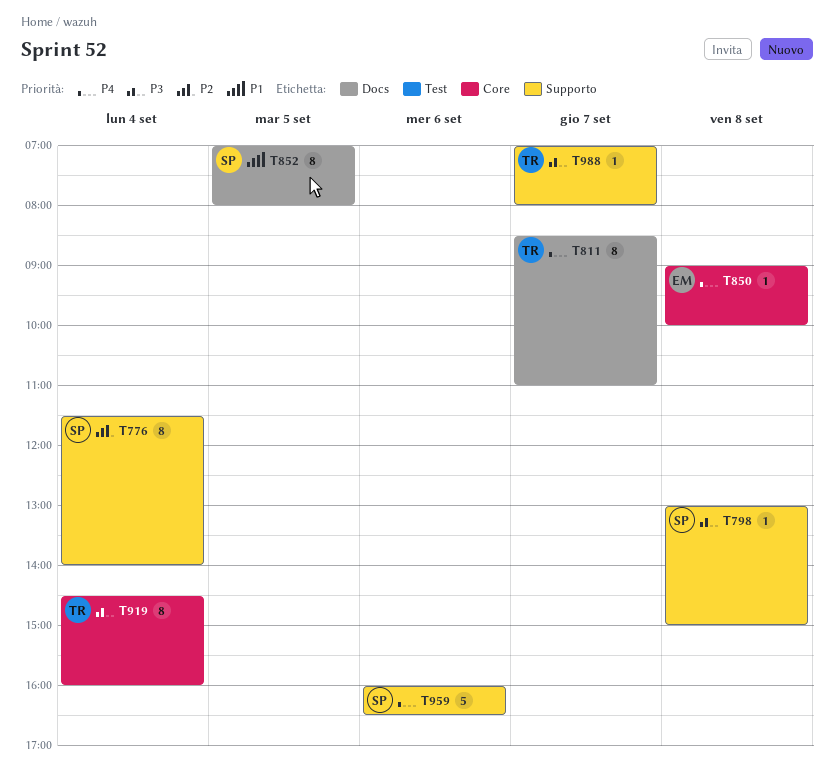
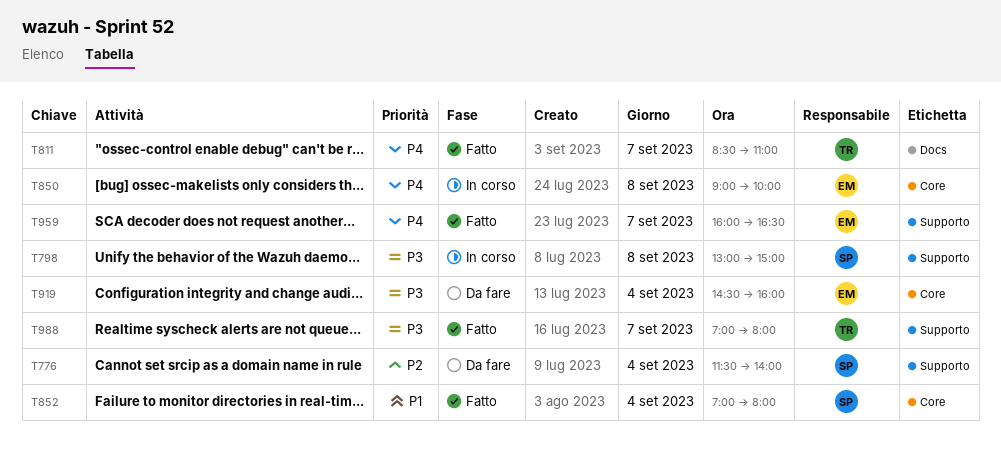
T852, label: Docs -> Core
T852, day: Sep 5 -> Sep 4
T919, owner: TR -> EM
T959, owner: SP -> EM
T959, day: Sep 6 -> Sep 7

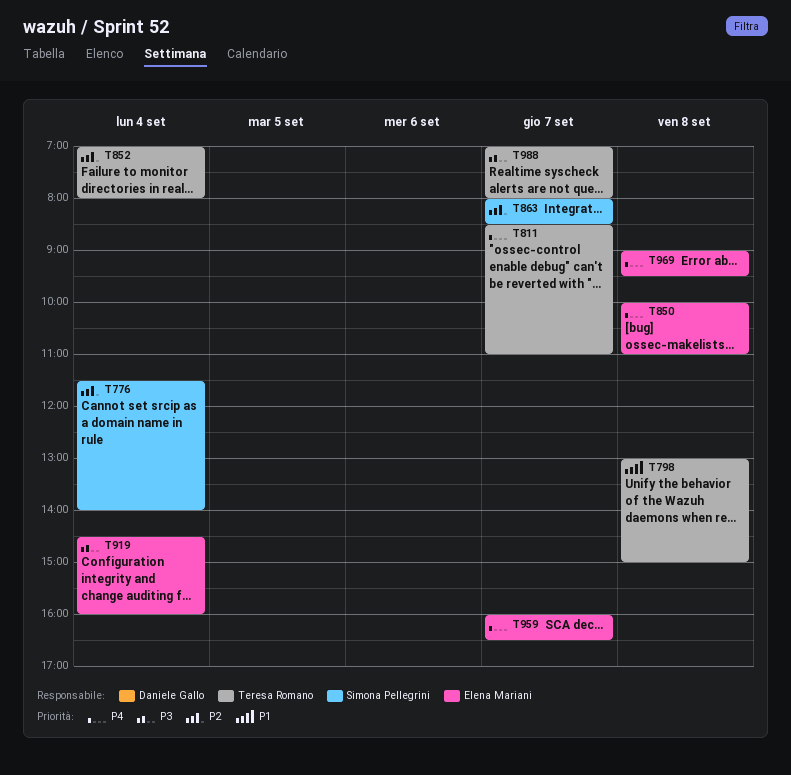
T798, owner: Simona Pellegrini -> Teresa Romano
T798, priority: P3 -> P1
T850, begins: 09:00 -> 10:00
T850, ends: 10:00 -> 11:00
T852, owner: Simona Pellegrini -> Teresa Romano
T852, priority: P1 -> P2
T863: none -> present
T969: none -> present

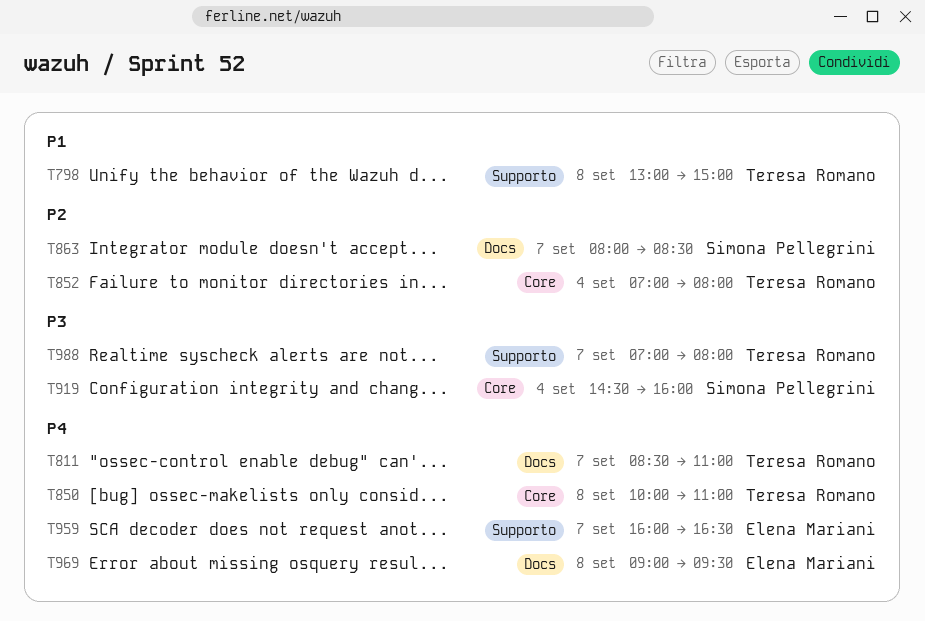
T776: present -> none
T850, owner: Elena Mariani -> Teresa Romano
T919, owner: Elena Mariani -> Simona Pellegrini

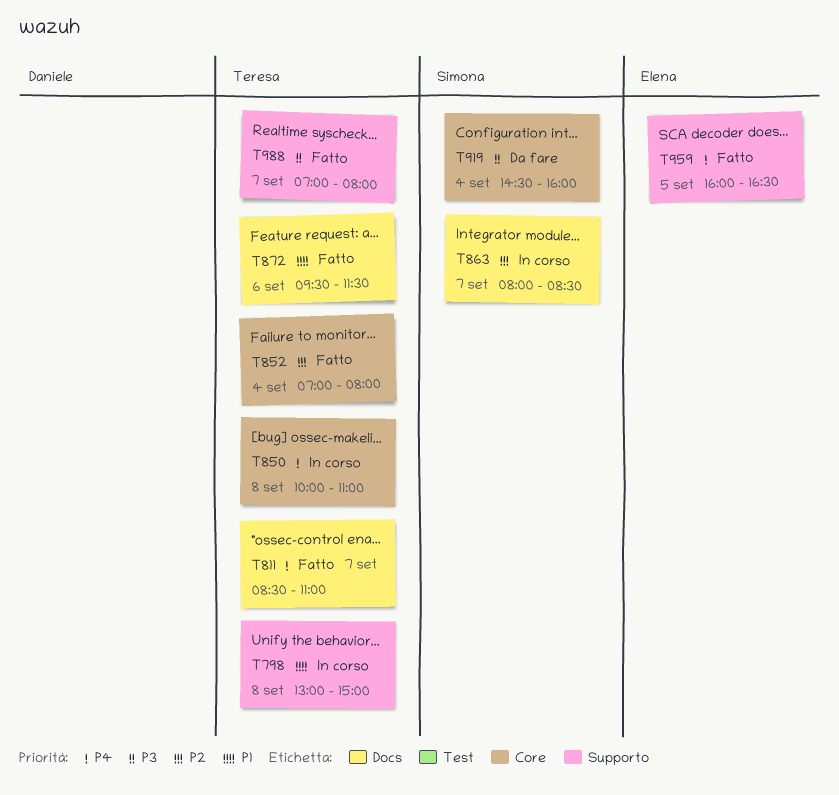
T872: none -> present
T959, day: Sep 7 -> Sep 5
T969: present -> none

